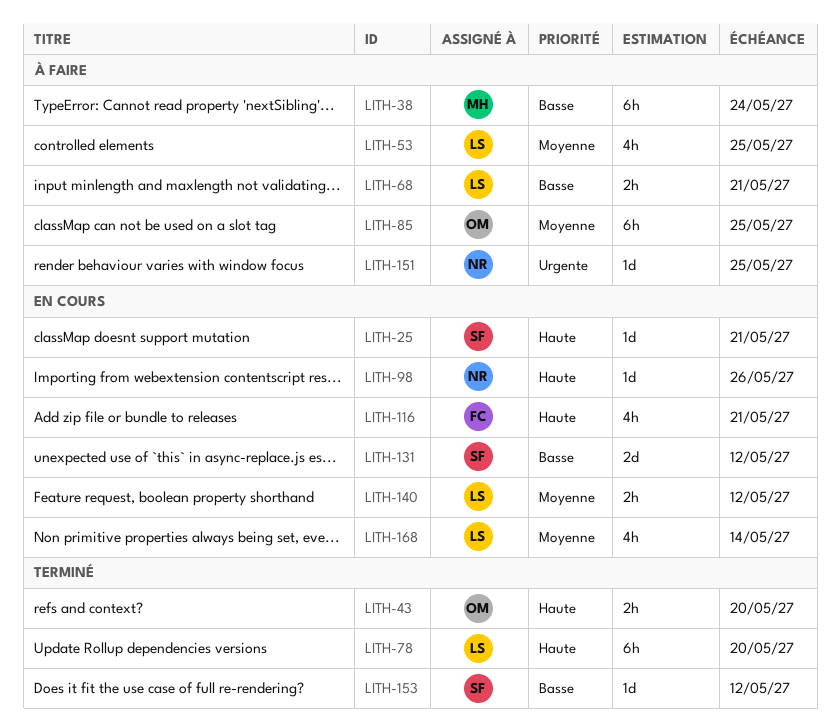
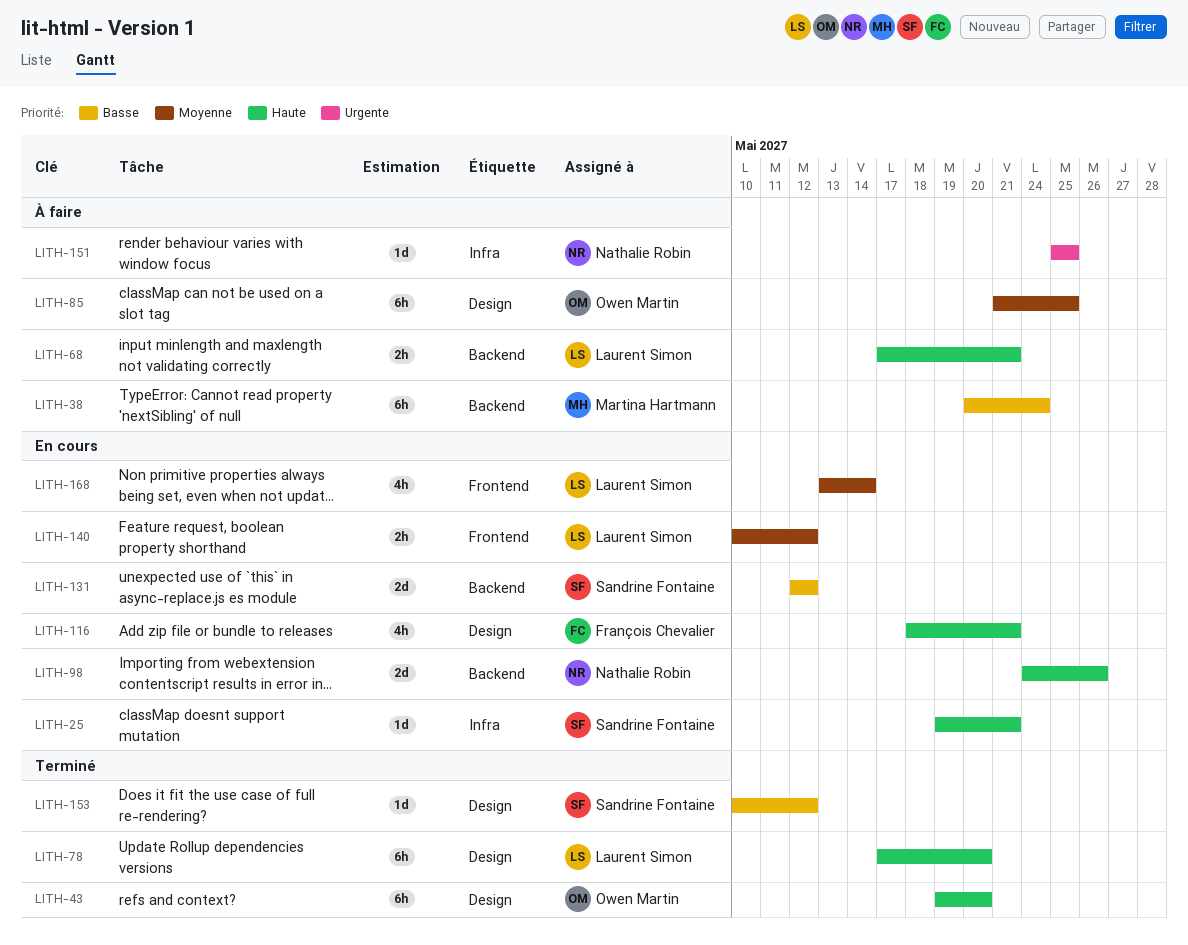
LITH-43, estimate: 2h -> 6h
LITH-53: present -> none
LITH-68, priority: Basse -> Haute
LITH-98, estimate: 1d -> 2d

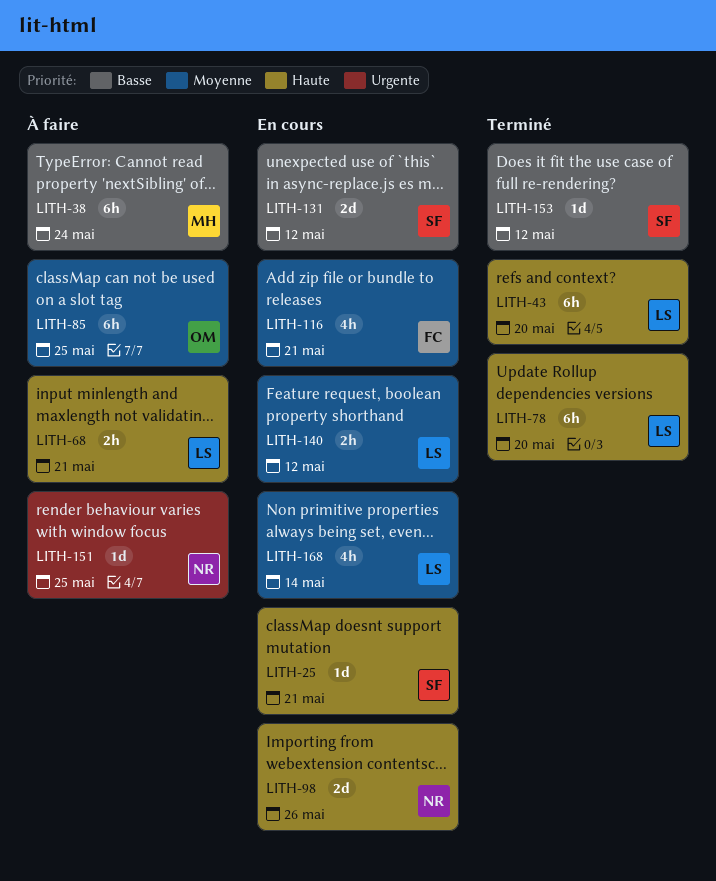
LITH-43, owner: Owen Martin -> Laurent Simon
LITH-116, priority: Haute -> Moyenne

